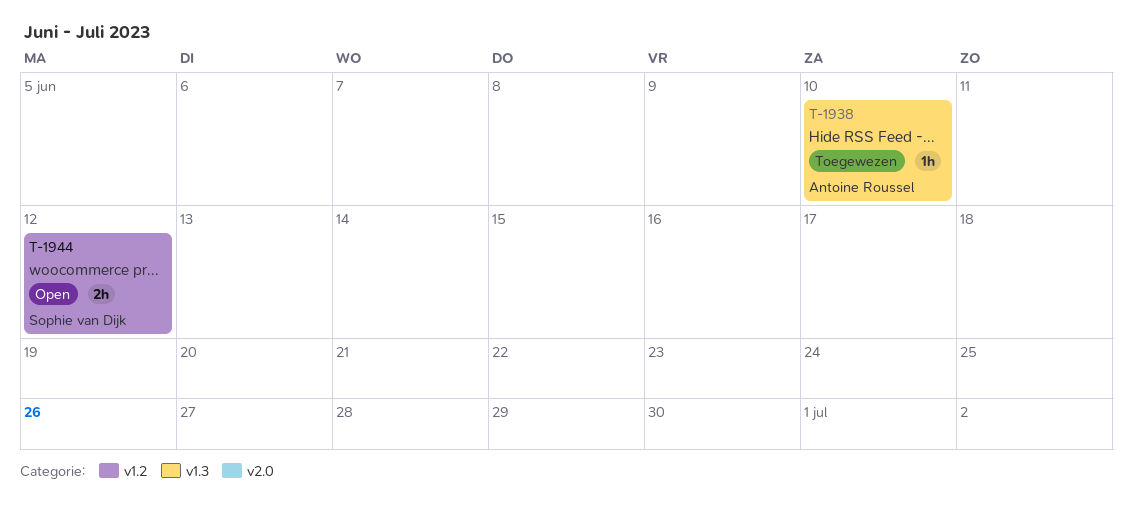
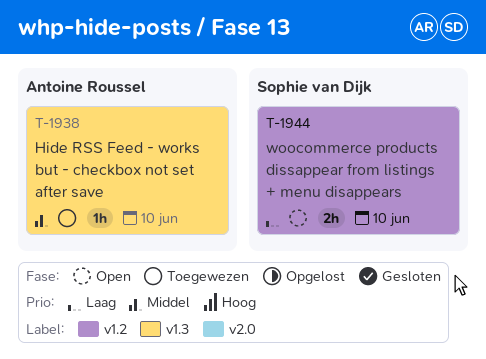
T-1944, due: Jun 12 -> Jun 10

